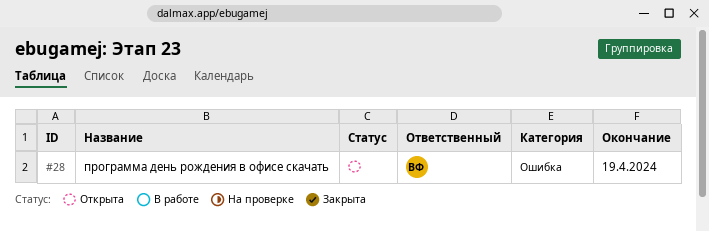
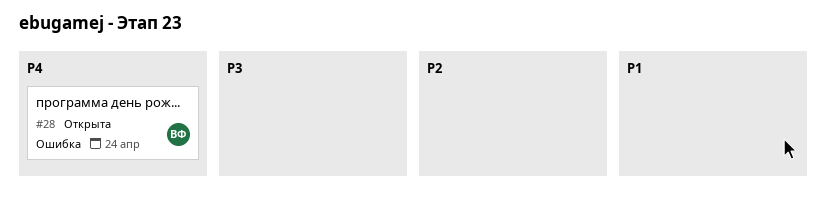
#28, due: Apr 19 -> Apr 24

